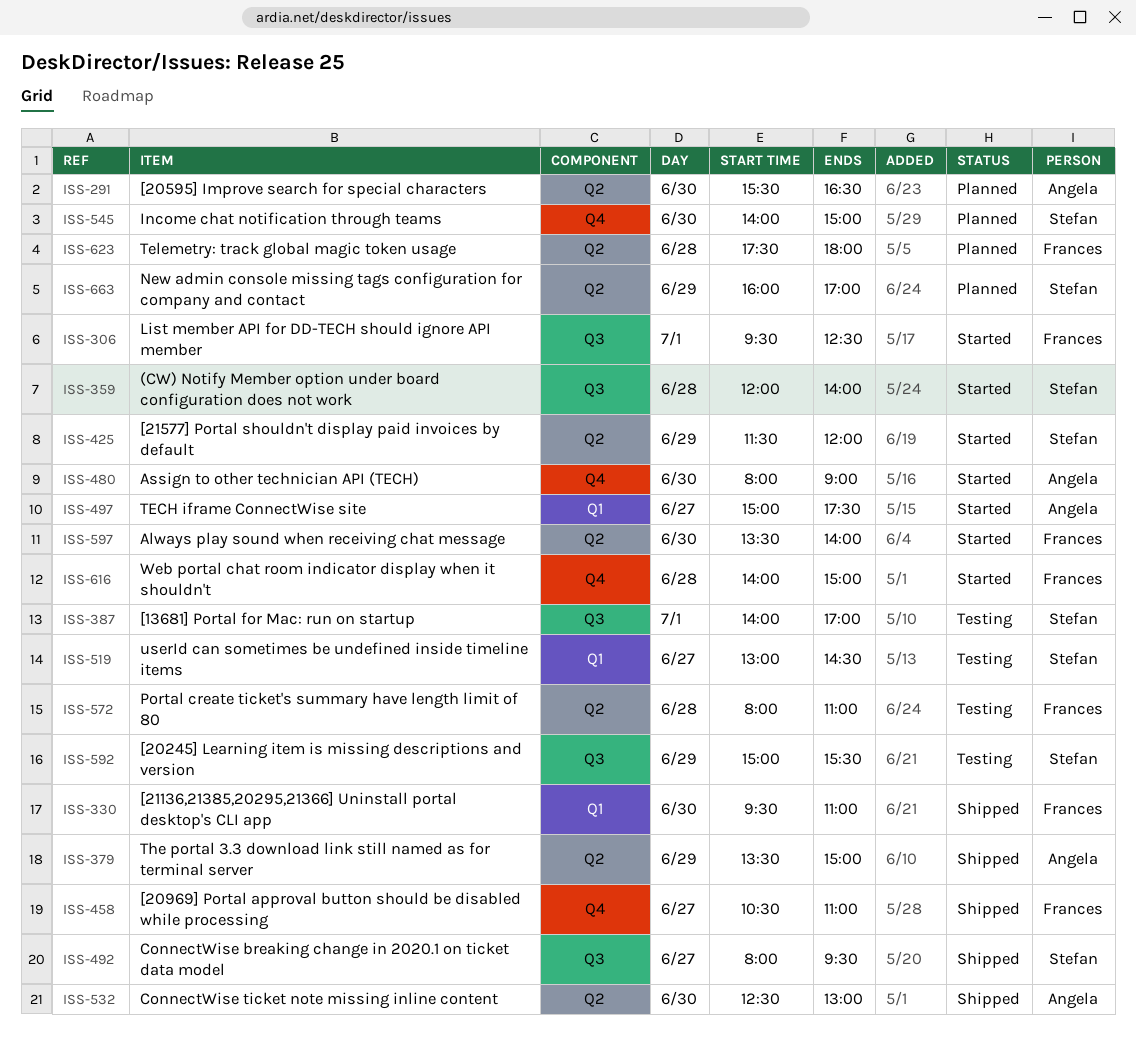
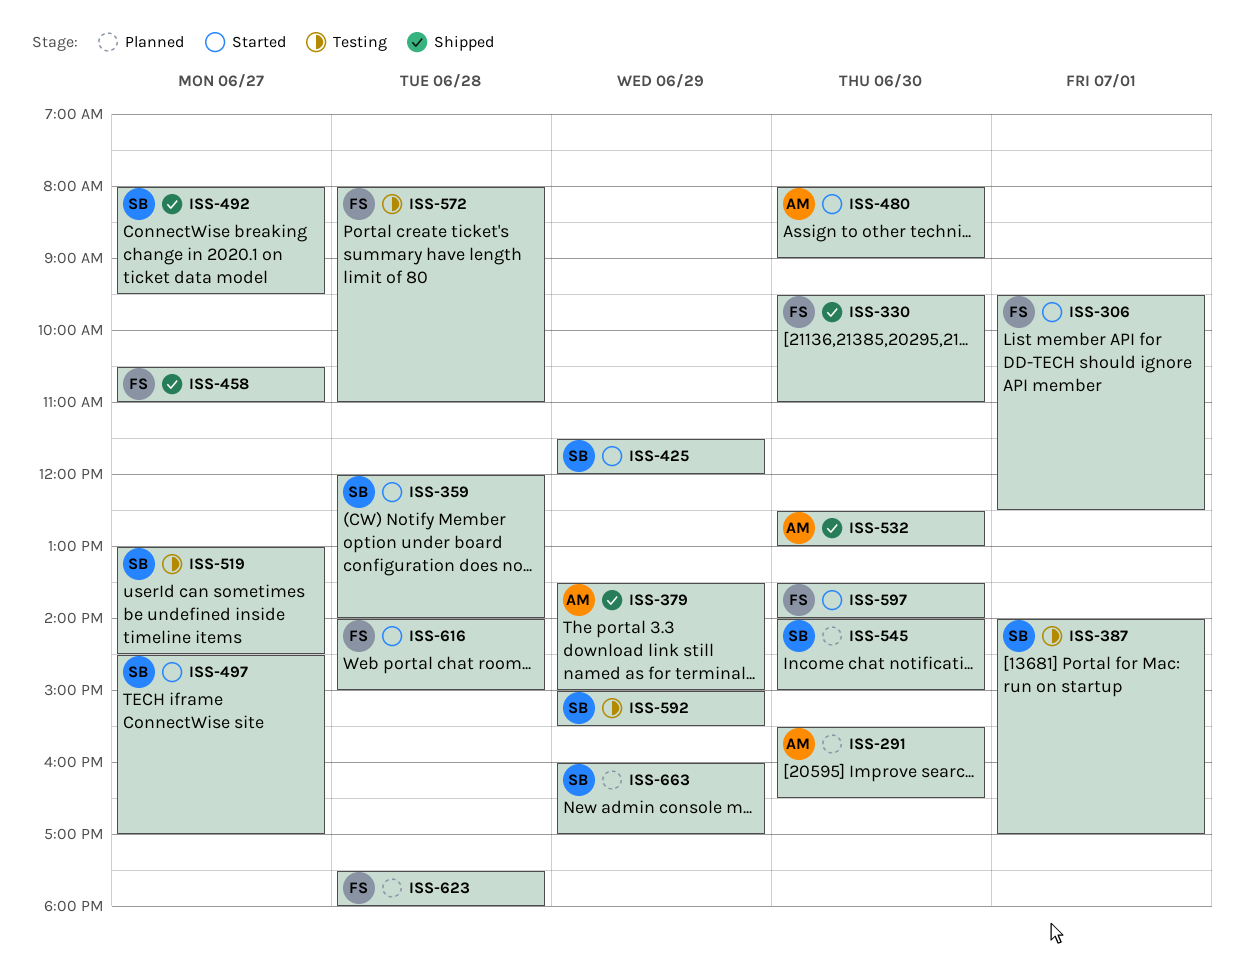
ISS-497, owner: Angela -> Stefan
ISS-497, begins: 15:00 -> 14:30
ISS-497, ends: 17:30 -> 17:00

